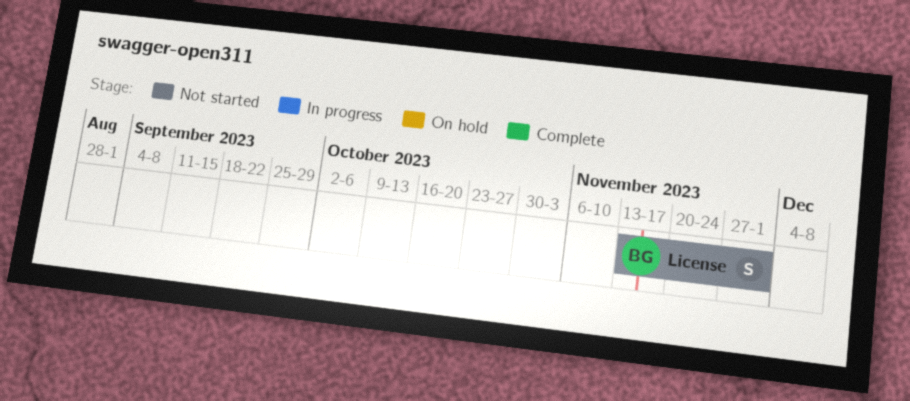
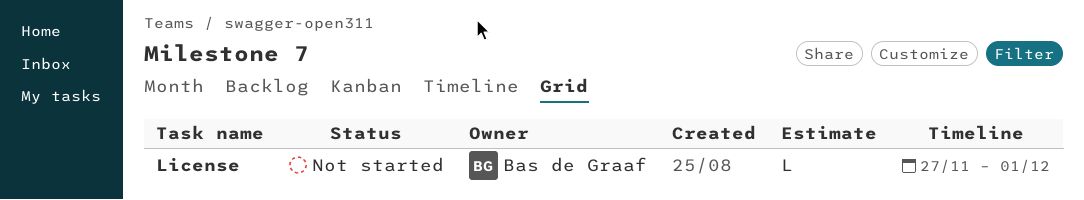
License, estimate: S -> L
License, start: Nov 13 -> Nov 27

